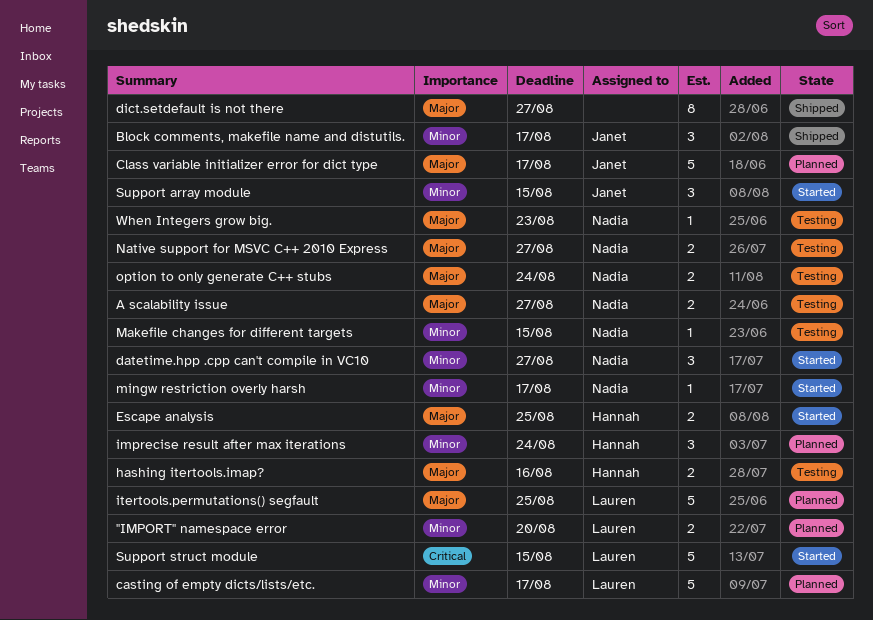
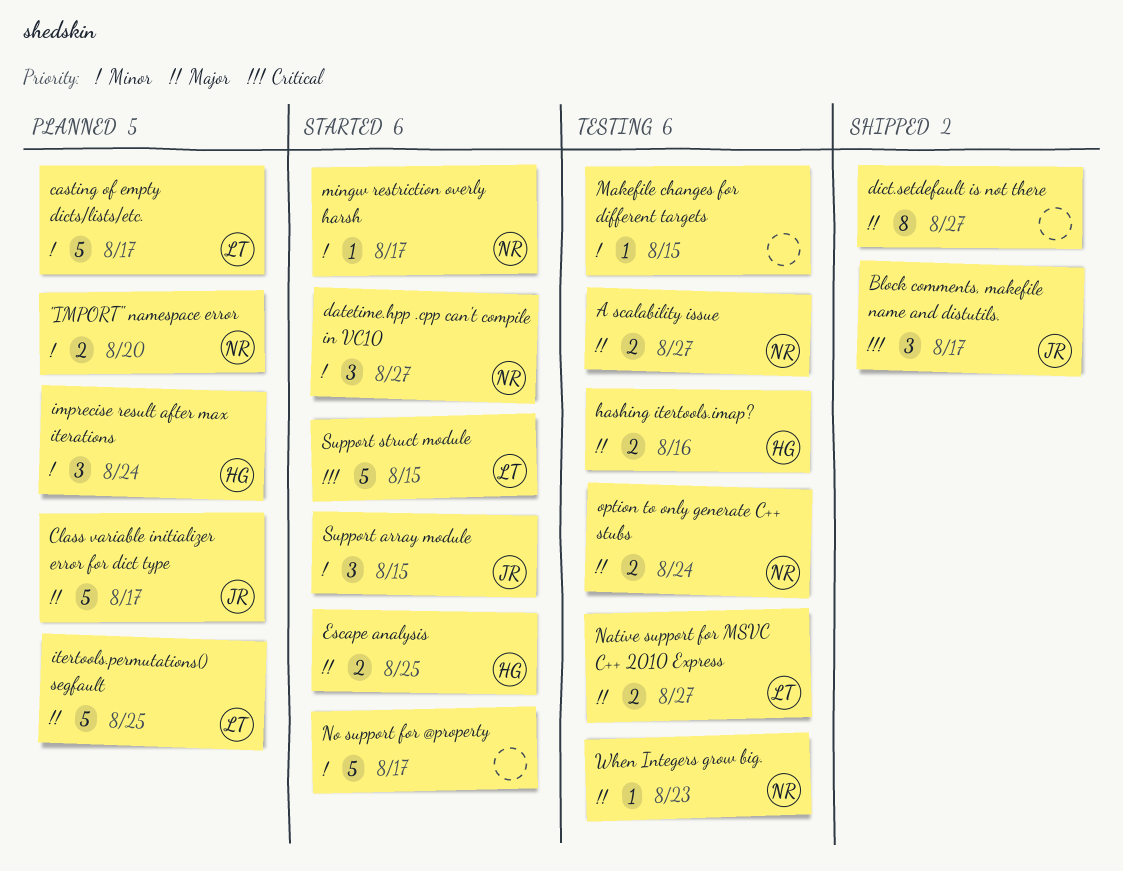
"IMPORT" namespace error, owner: Lauren -> Nadia
Block comments, makefile name and distutils., priority: Minor -> Critical
Makefile changes for different targets, owner: Nadia -> none
Native support for MSVC C++ 2010 Express, owner: Nadia -> Lauren
No support for @property: none -> present

